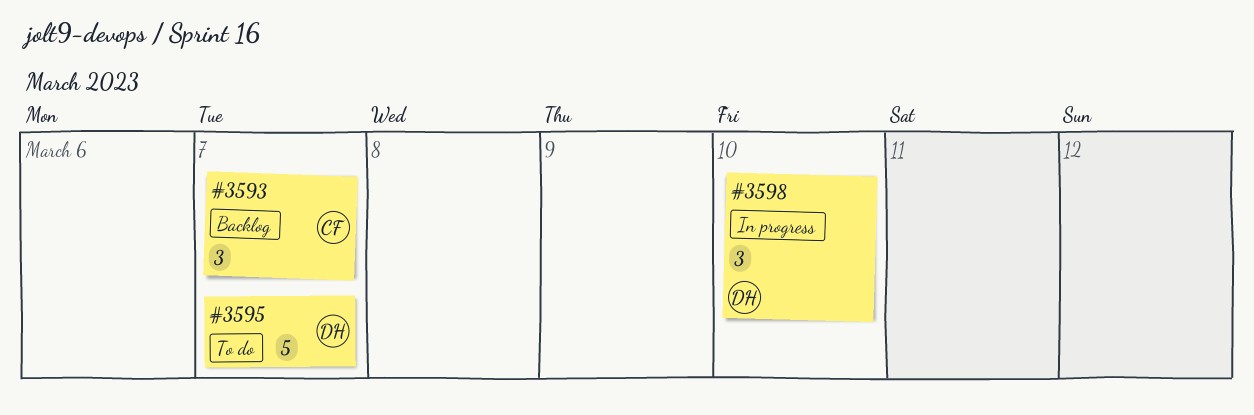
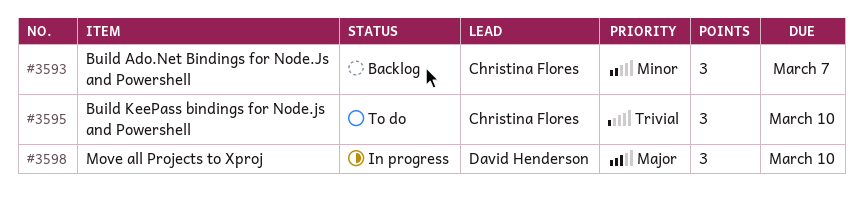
#3595, owner: David Henderson -> Christina Flores
#3595, estimate: 5 -> 3
#3595, due: Mar 7 -> Mar 10

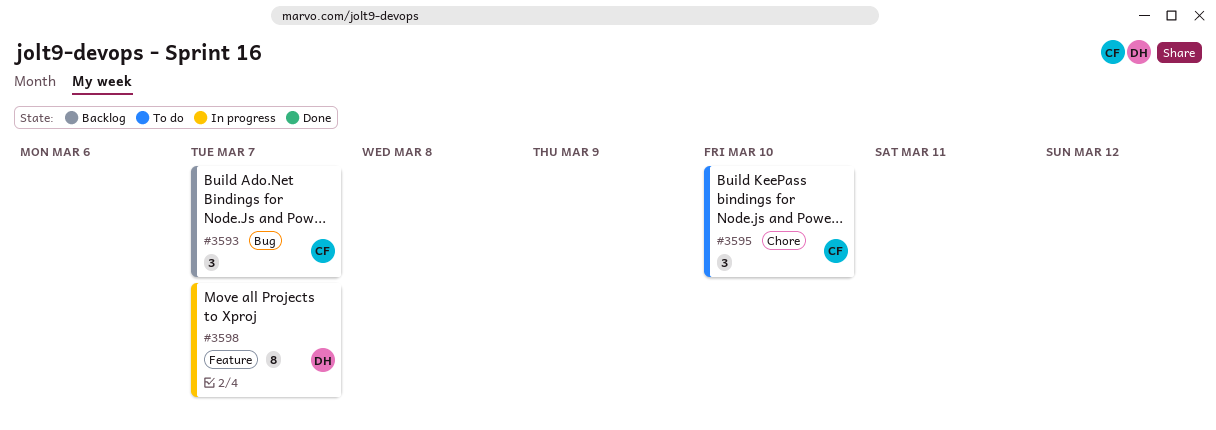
#3598, estimate: 3 -> 8
#3598, due: Mar 10 -> Mar 7

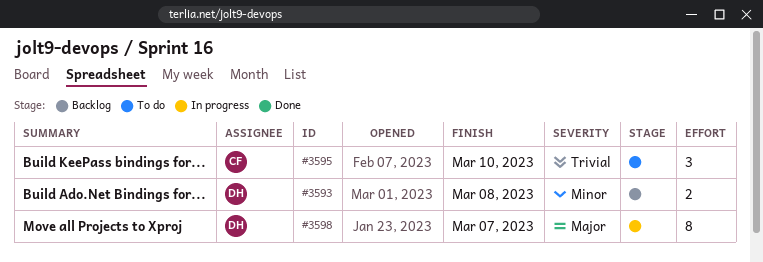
#3593, owner: CF -> DH
#3593, estimate: 3 -> 2
#3593, due: Mar 7 -> Mar 8

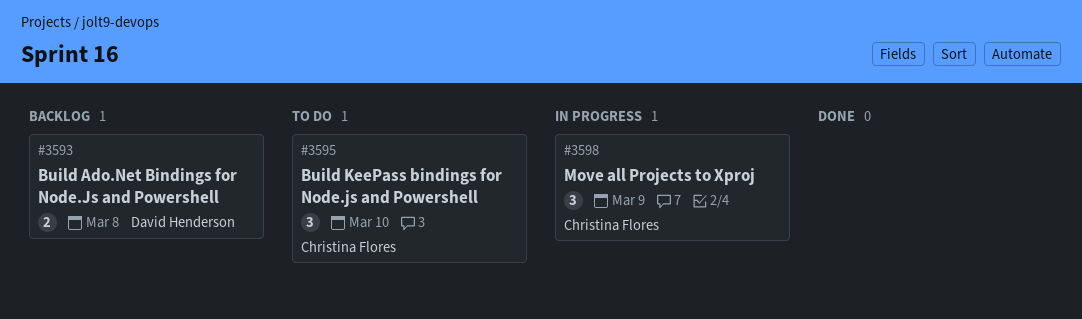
#3598, owner: David Henderson -> Christina Flores
#3598, estimate: 8 -> 3
#3598, due: Mar 7 -> Mar 9

